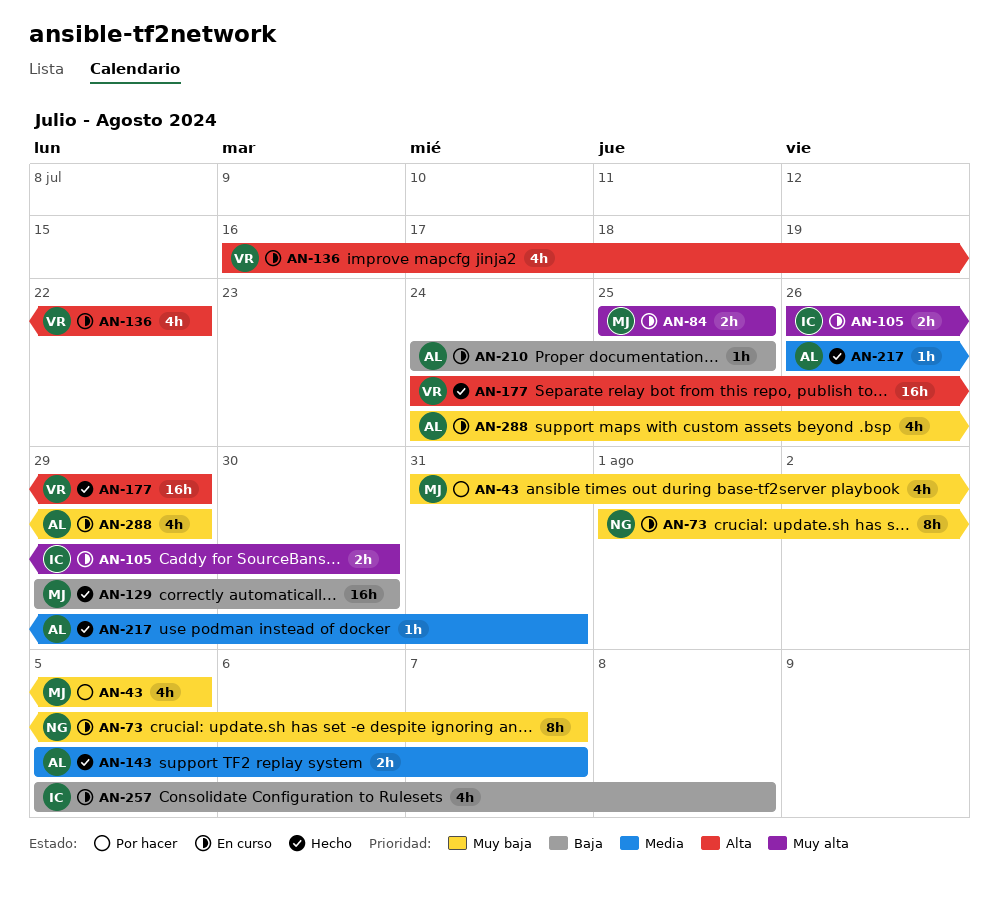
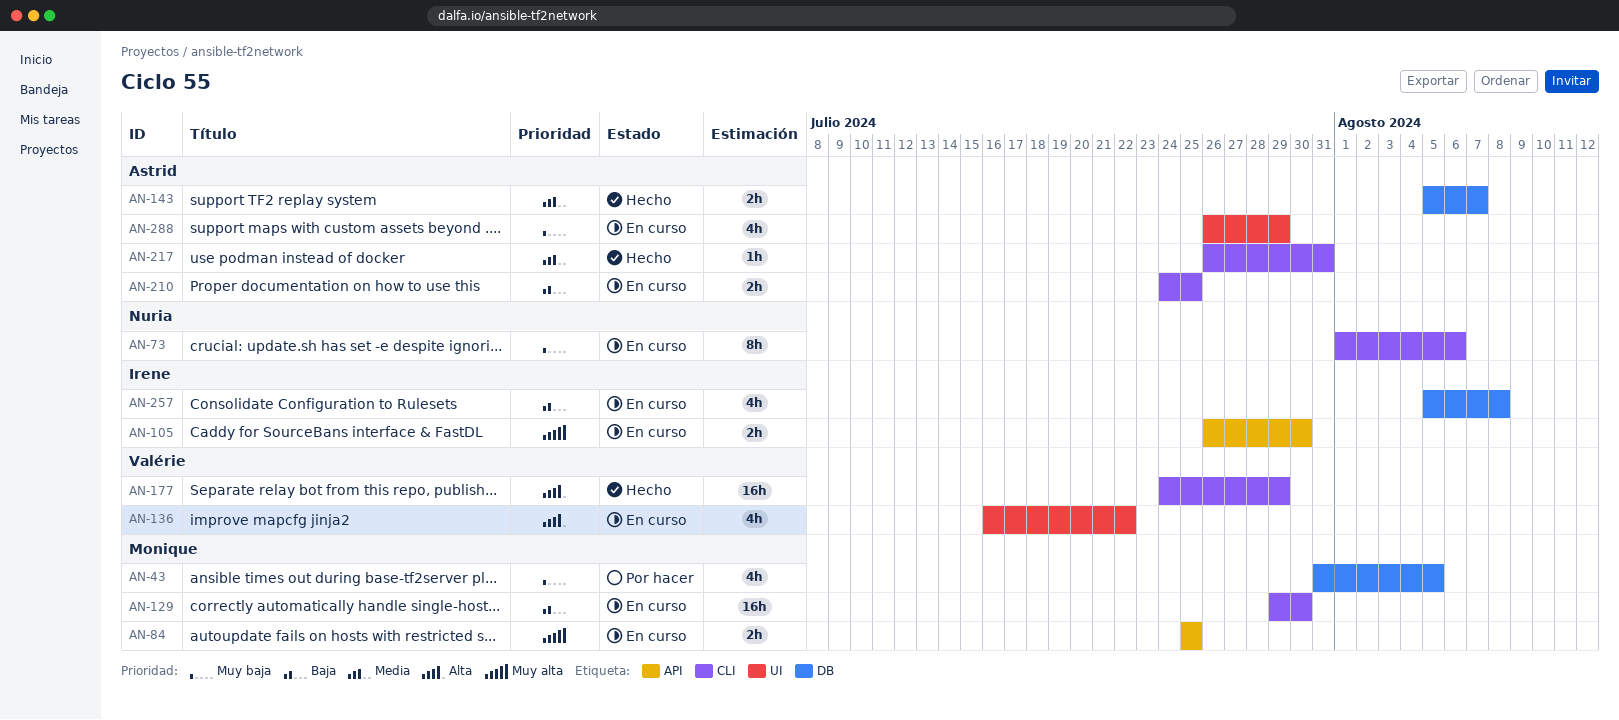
AN-73, due: Aug 7 -> Aug 6
AN-129, status: Hecho -> En curso
AN-210, estimate: 1h -> 2h
AN-288, start: Jul 24 -> Jul 26

